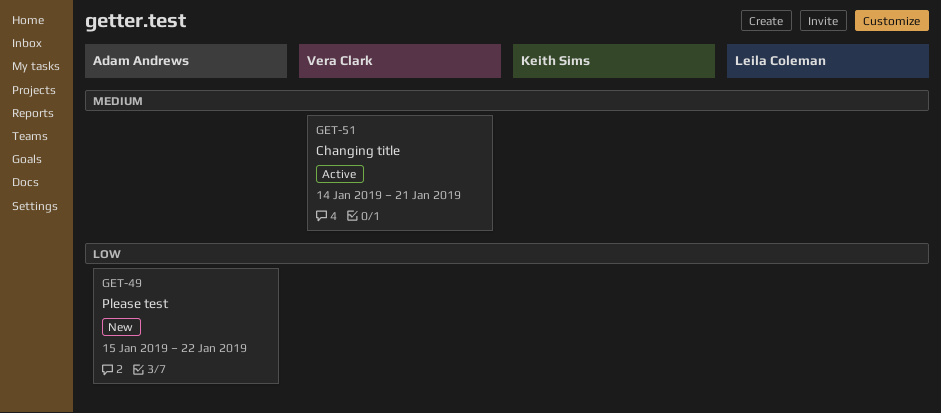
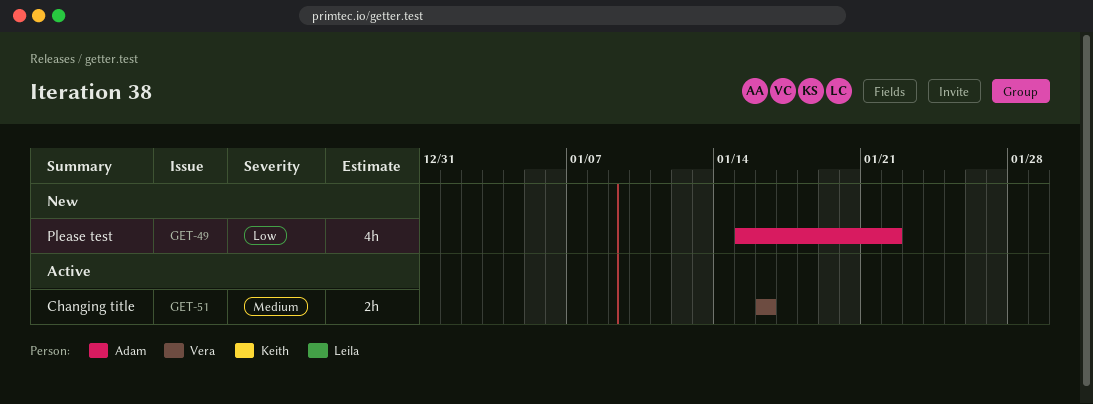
GET-51, start: Jan 14 -> Jan 16
GET-51, due: Jan 21 -> Jan 16

